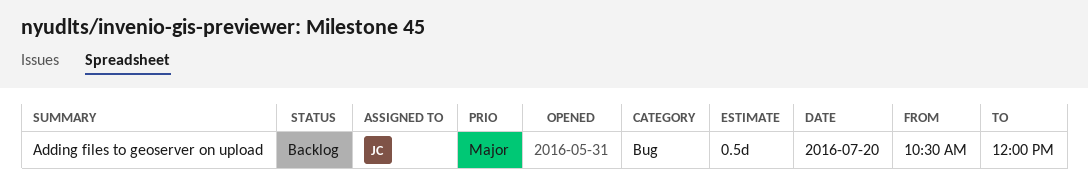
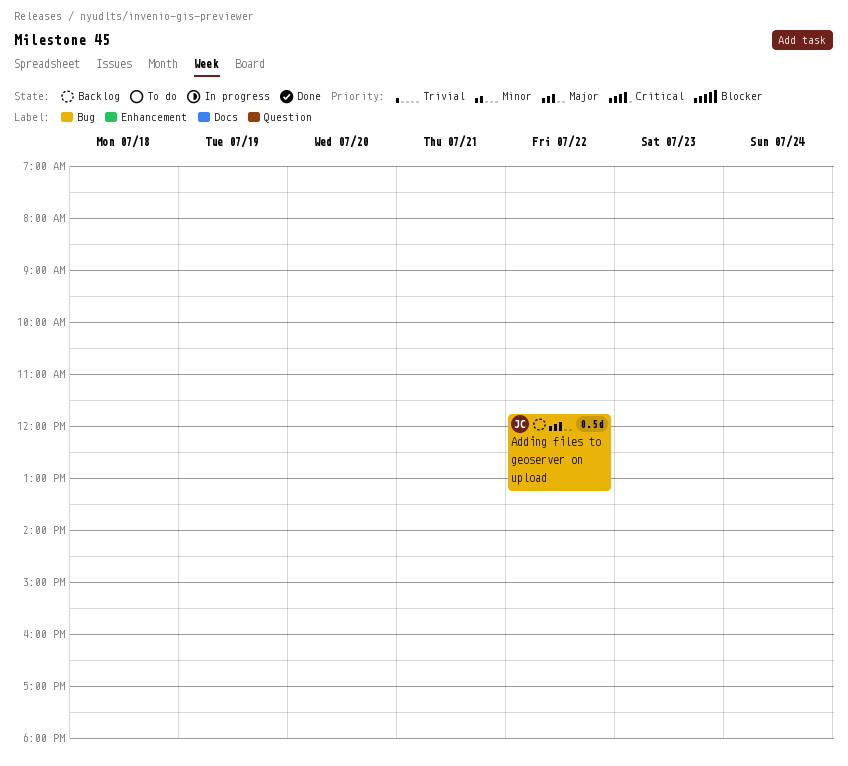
Adding files to geoserver on upload, day: Jul 20 -> Jul 22
Adding files to geoserver on upload, begins: 10:30 -> 11:45
Adding files to geoserver on upload, ends: 12:00 -> 13:15

